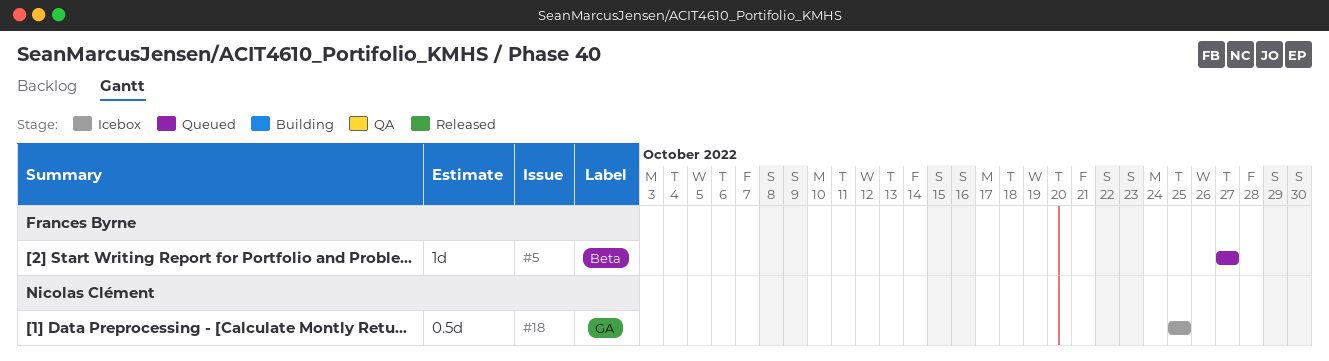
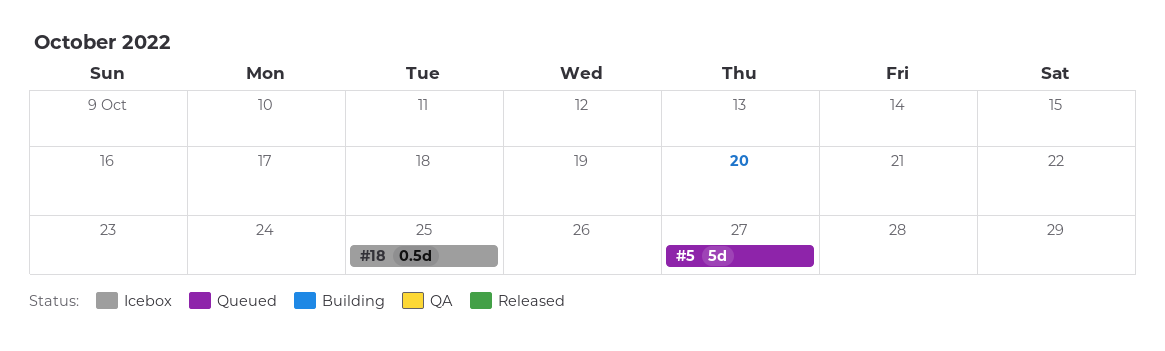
#5, estimate: 1d -> 5d

